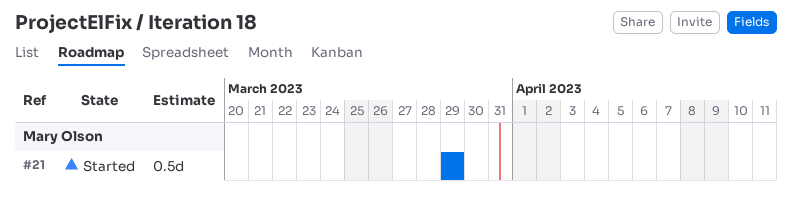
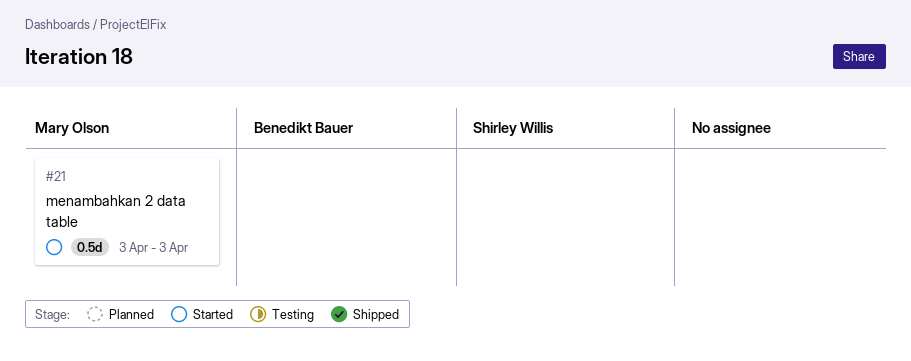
#21, start: Mar 29 -> Apr 3
#21, due: Mar 29 -> Apr 3

